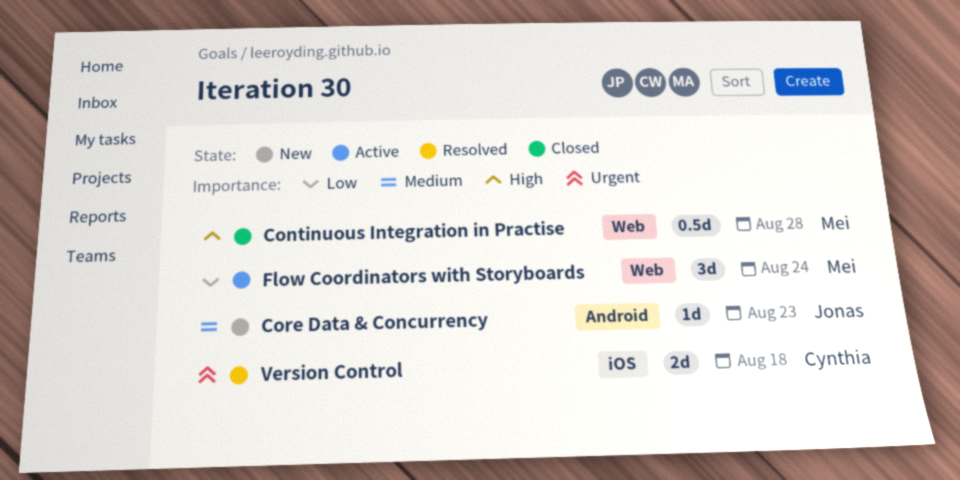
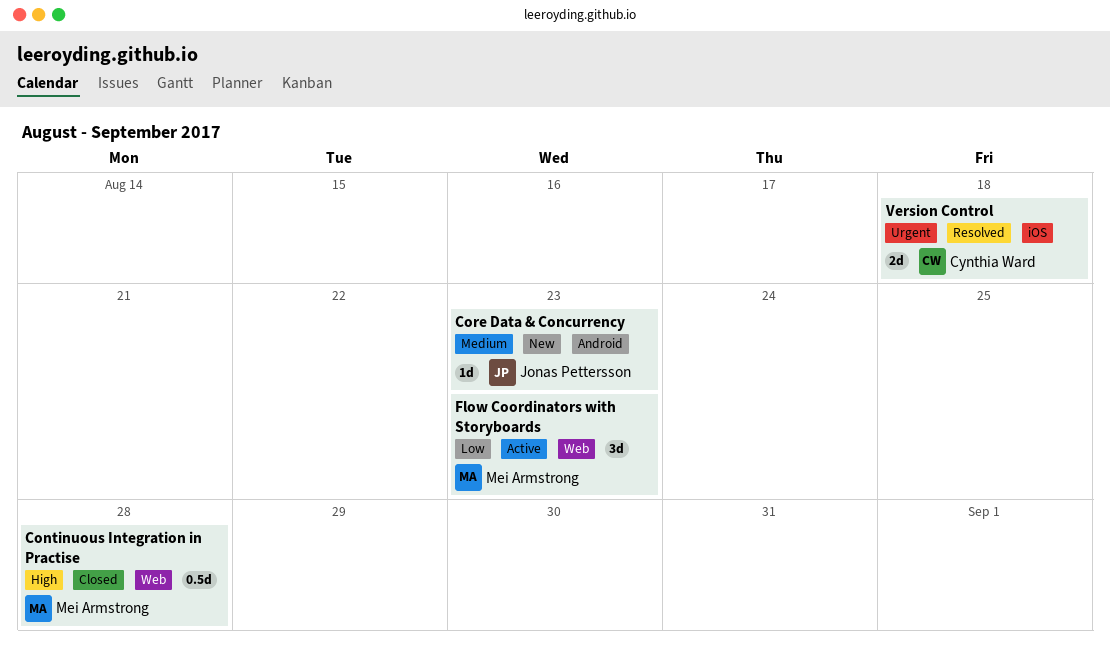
Flow Coordinators with Storyboards, due: Aug 24 -> Aug 23

